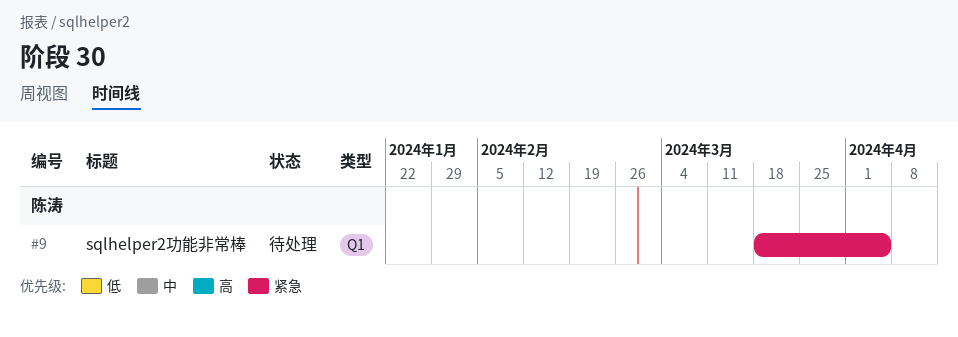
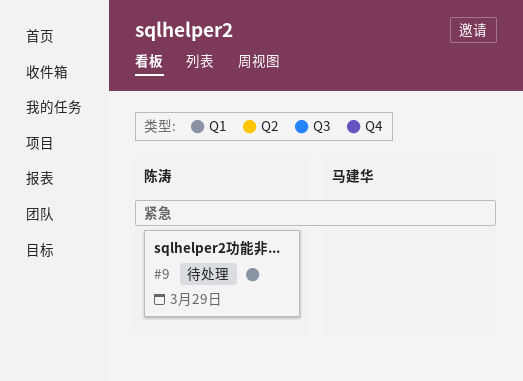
#9, due: Apr 5 -> Mar 29

